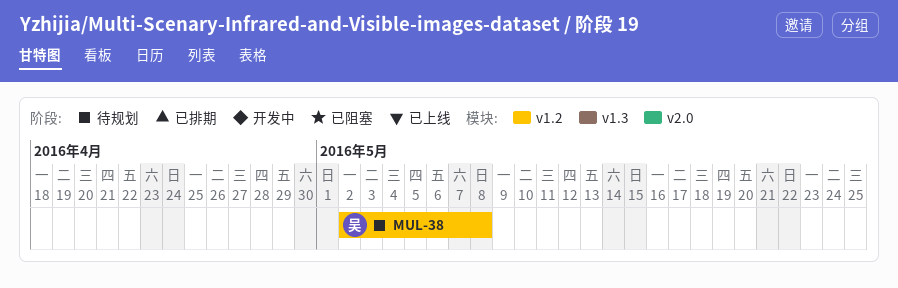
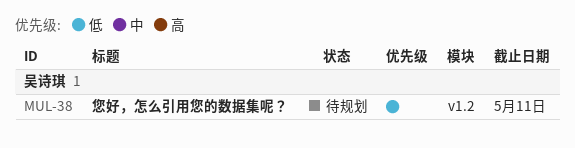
MUL-38, due: May 8 -> May 11

